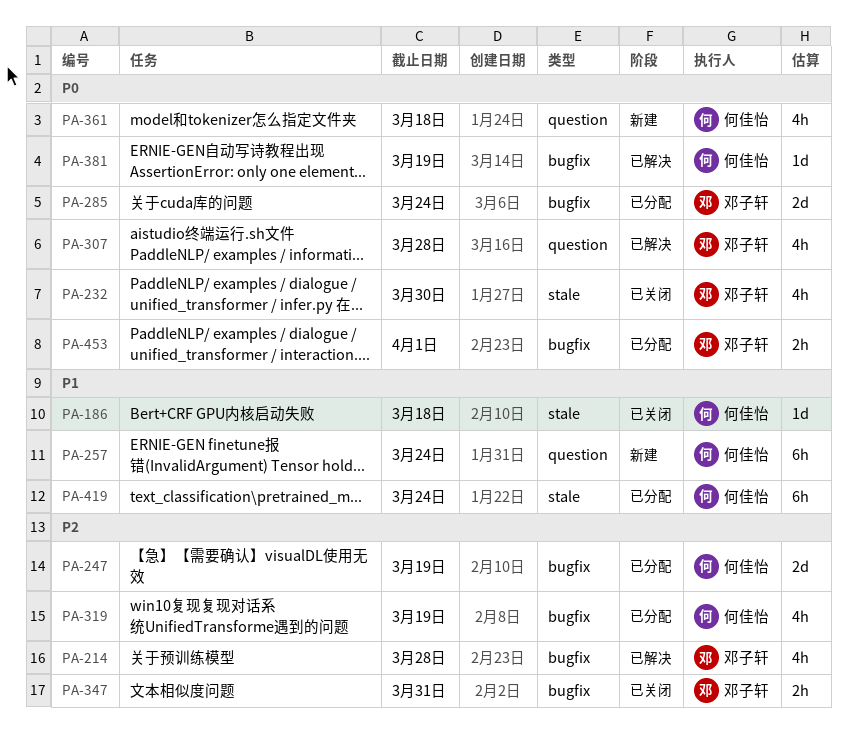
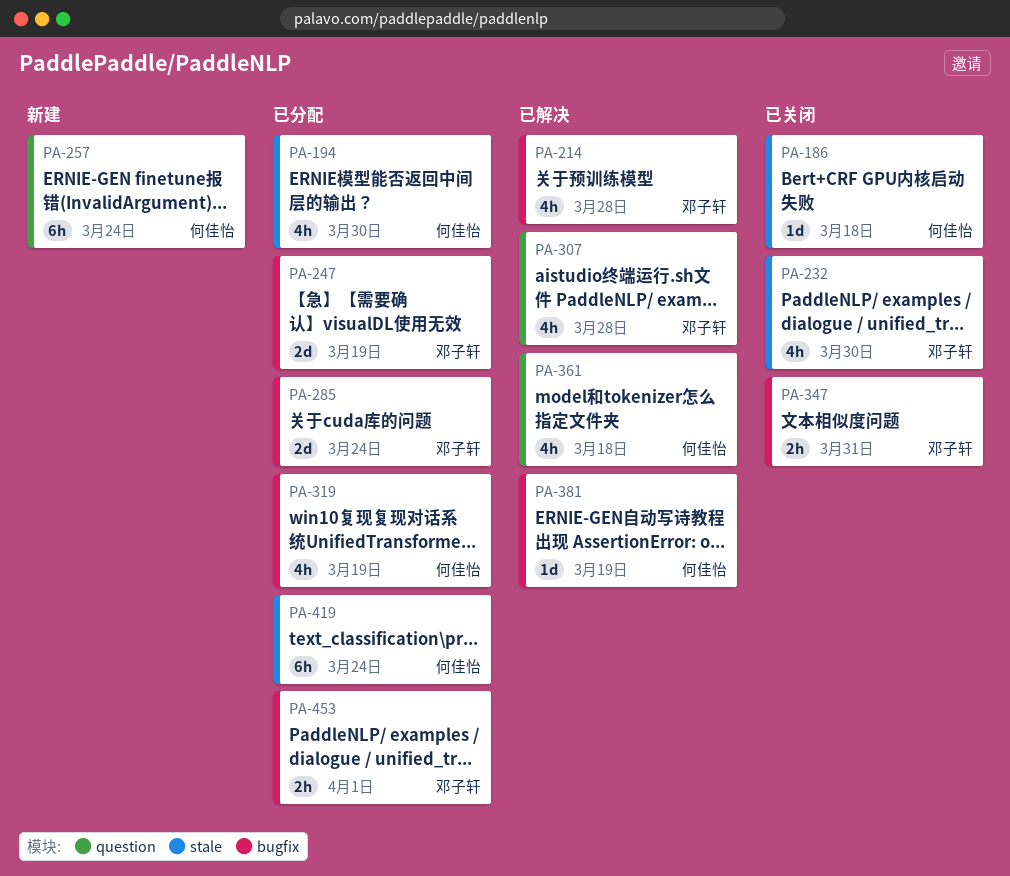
PA-194: none -> present
PA-247, owner: 何佳怡 -> 邓子轩
PA-361, status: 新建 -> 已解决

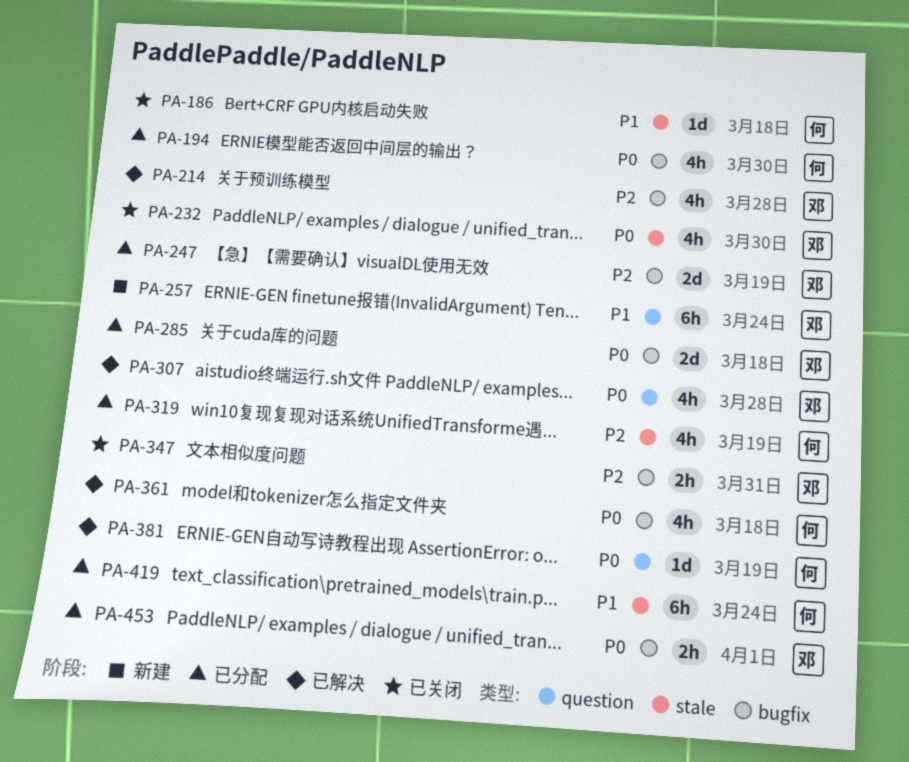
PA-194, label: stale -> bugfix
PA-257, owner: 何佳怡 -> 邓子轩
PA-285, due: Mar 24 -> Mar 18
PA-319, label: bugfix -> stale
PA-361, label: question -> bugfix
PA-381, label: bugfix -> question

